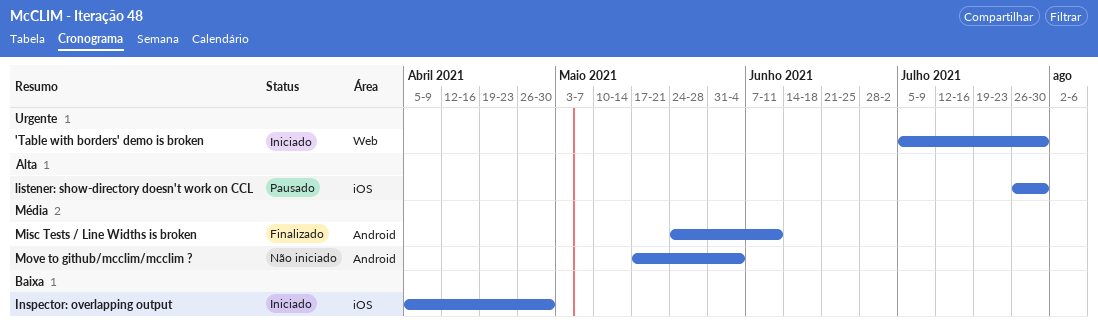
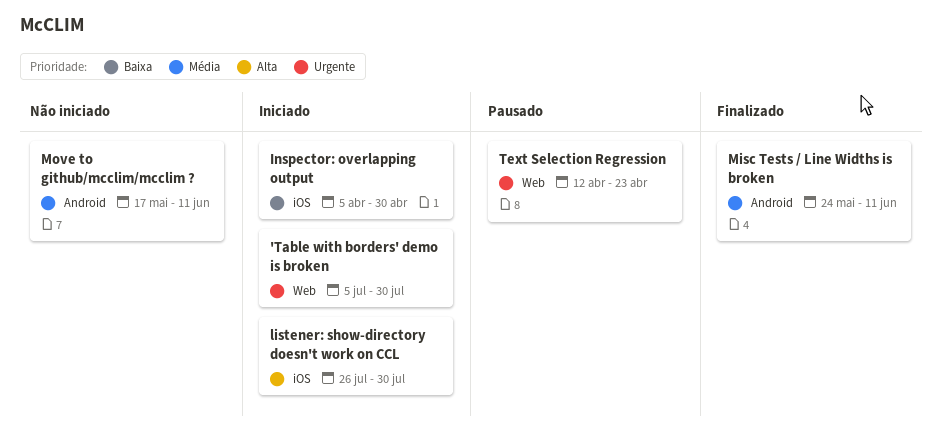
listener: show-directory doesn't work on CCL, status: Pausado -> Iniciado
Move to github/mcclim/mcclim ?, due: Jun 4 -> Jun 11
Text Selection Regression: none -> present

